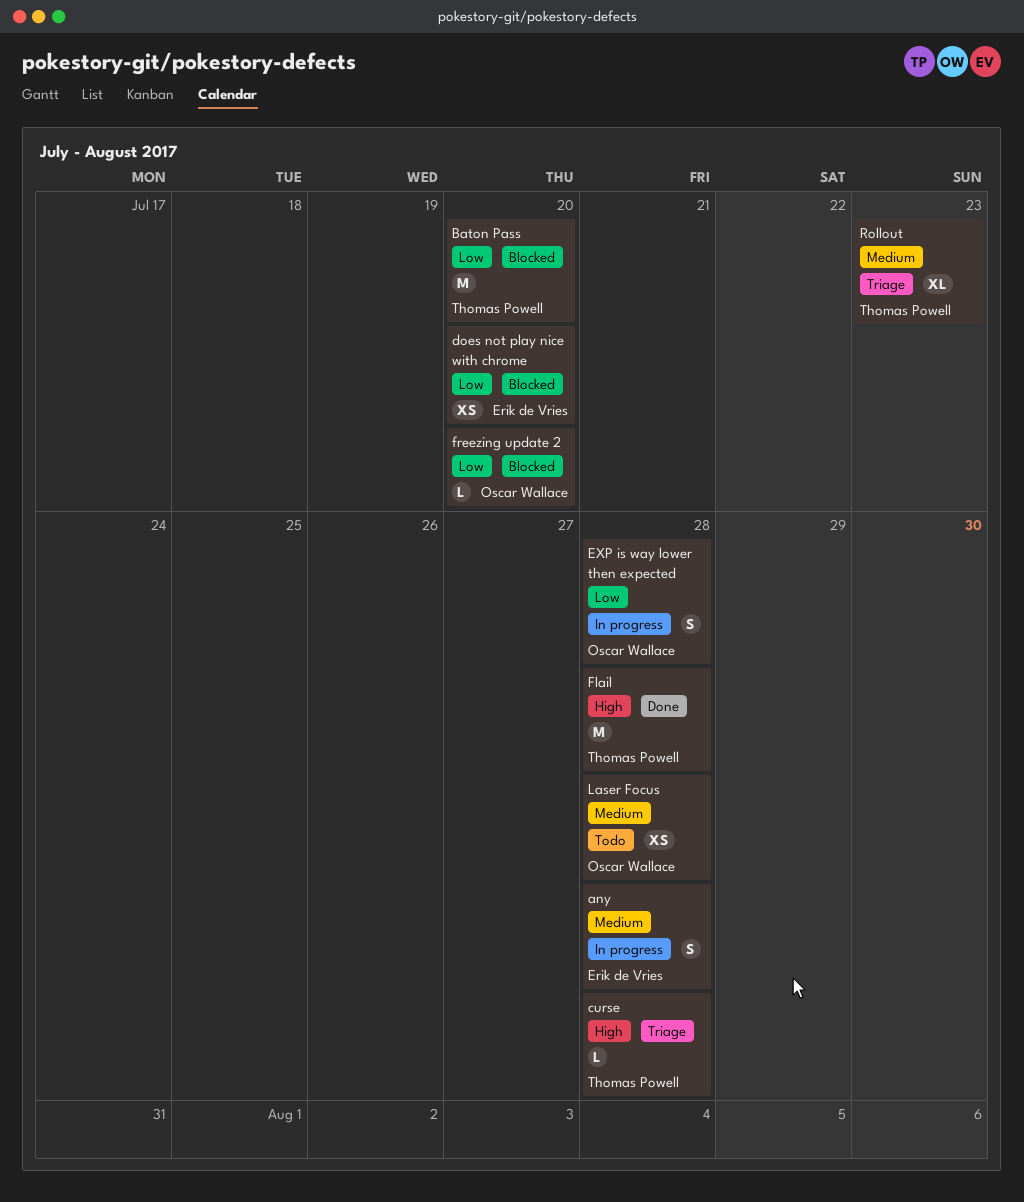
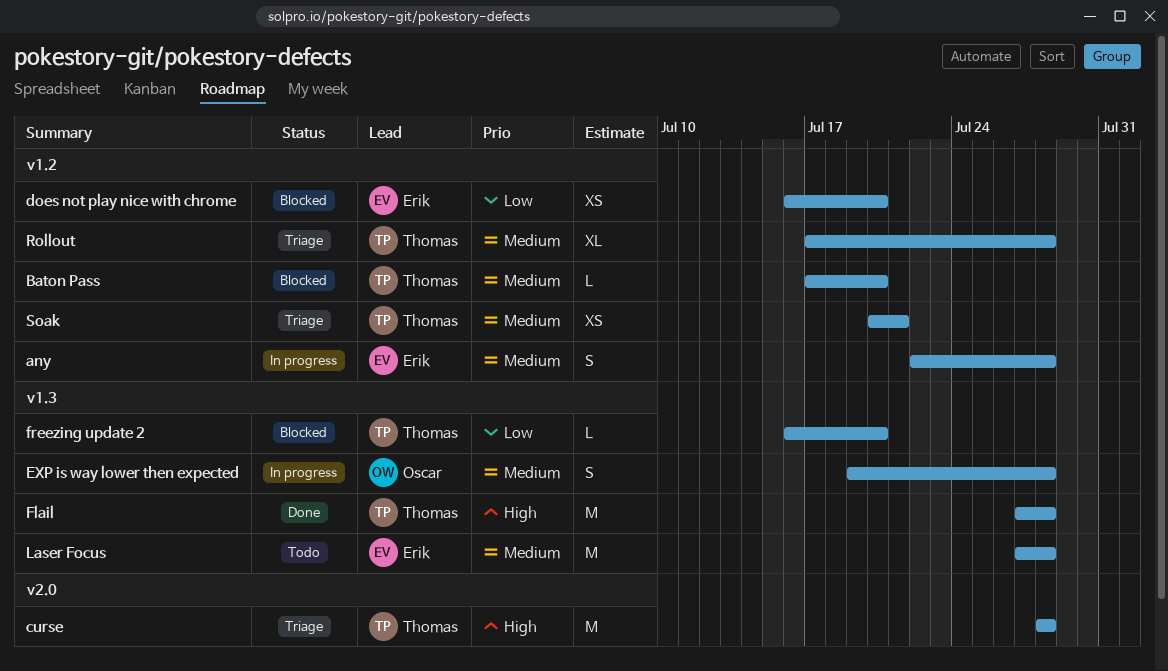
Baton Pass, priority: Low -> Medium
Baton Pass, estimate: M -> L
curse, estimate: L -> M
EXP is way lower then expected, priority: Low -> Medium
freezing update 2, owner: Oscar Wallace -> Thomas Powell
Laser Focus, owner: Oscar Wallace -> Erik de Vries
Laser Focus, estimate: XS -> M
Rollout, due: Jul 23 -> Jul 28
Soak: none -> present

